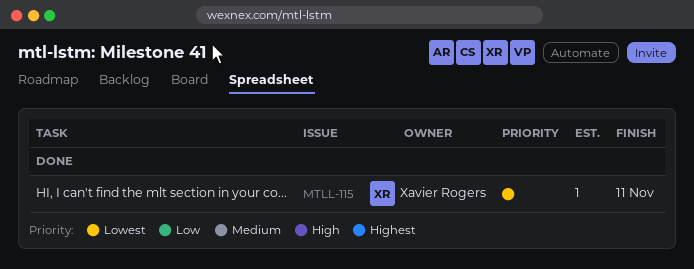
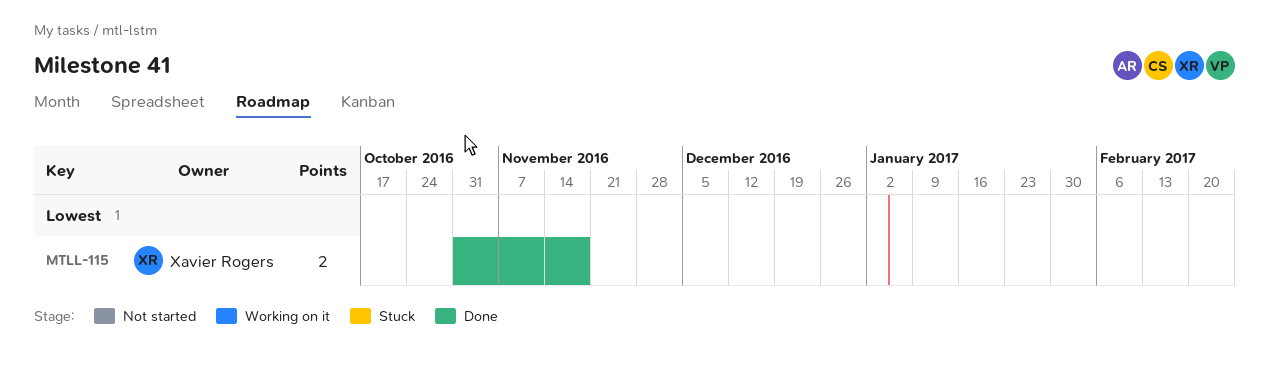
MTLL-115, estimate: 1 -> 2
MTLL-115, due: Nov 11 -> Nov 18

